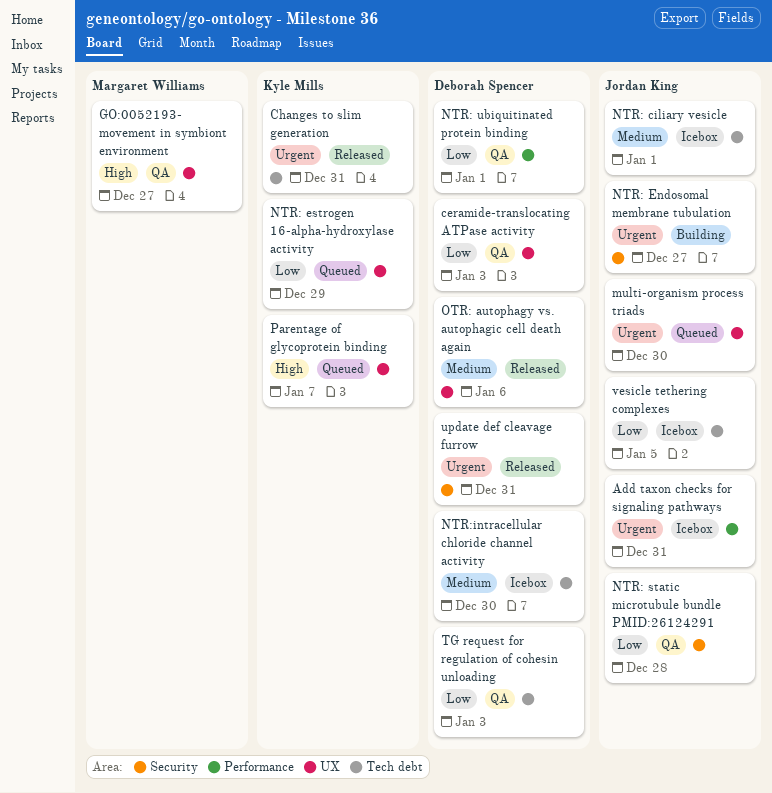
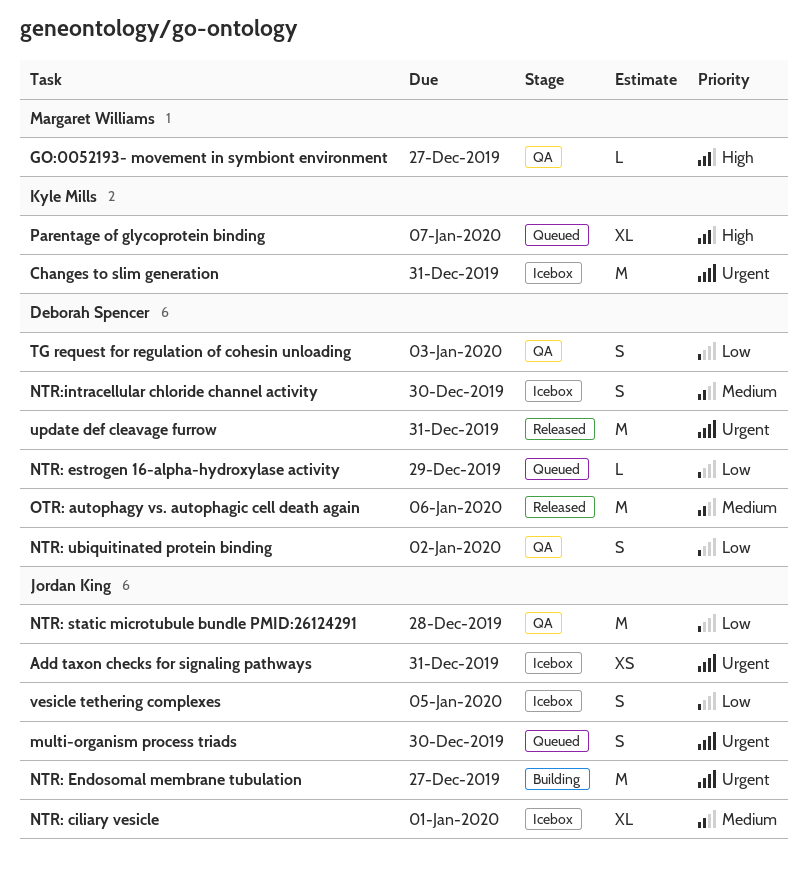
ceramide-translocating ATPase activity: present -> none
Changes to slim generation, status: Released -> Icebox
NTR: estrogen 16-alpha-hydroxylase activity, owner: Kyle Mills -> Deborah Spencer
NTR: ubiquitinated protein binding, due: Jan 1 -> Jan 2

